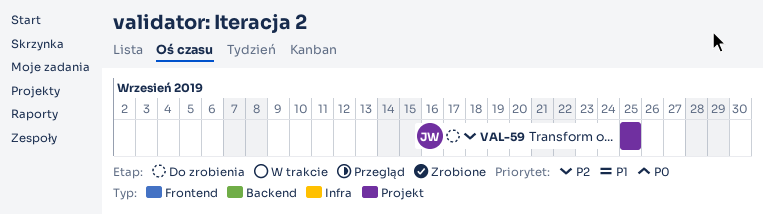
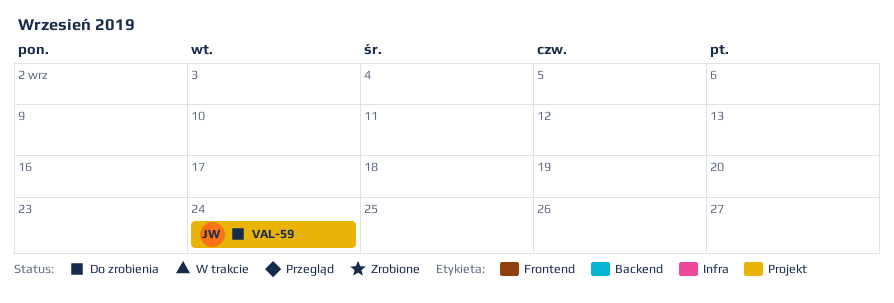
VAL-59, start: Sep 25 -> Sep 24
VAL-59, due: Sep 25 -> Sep 24

